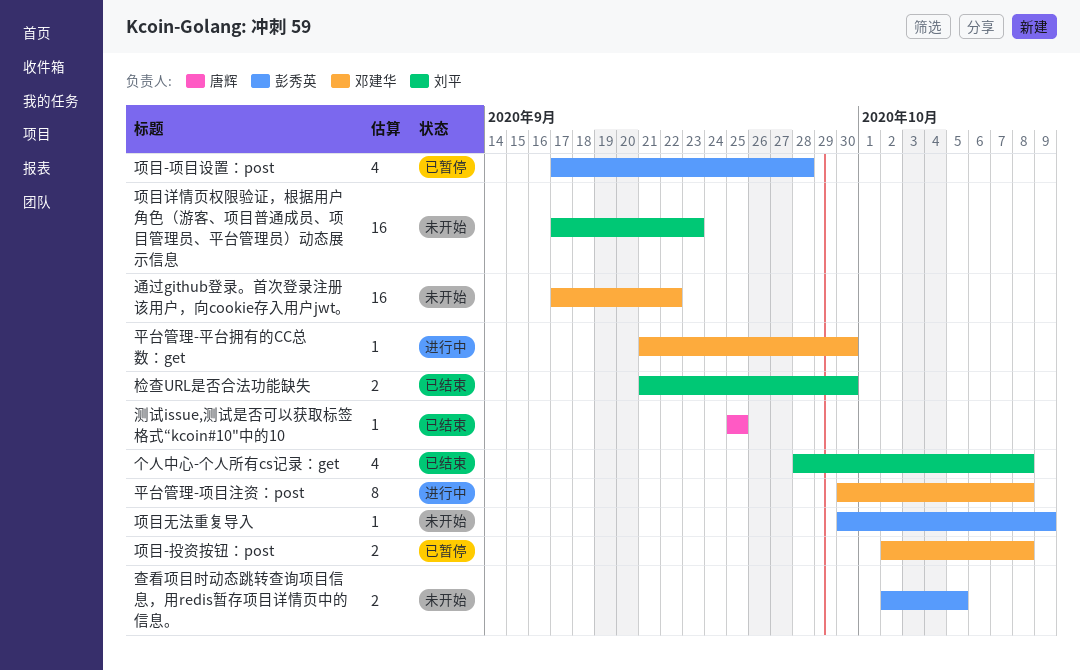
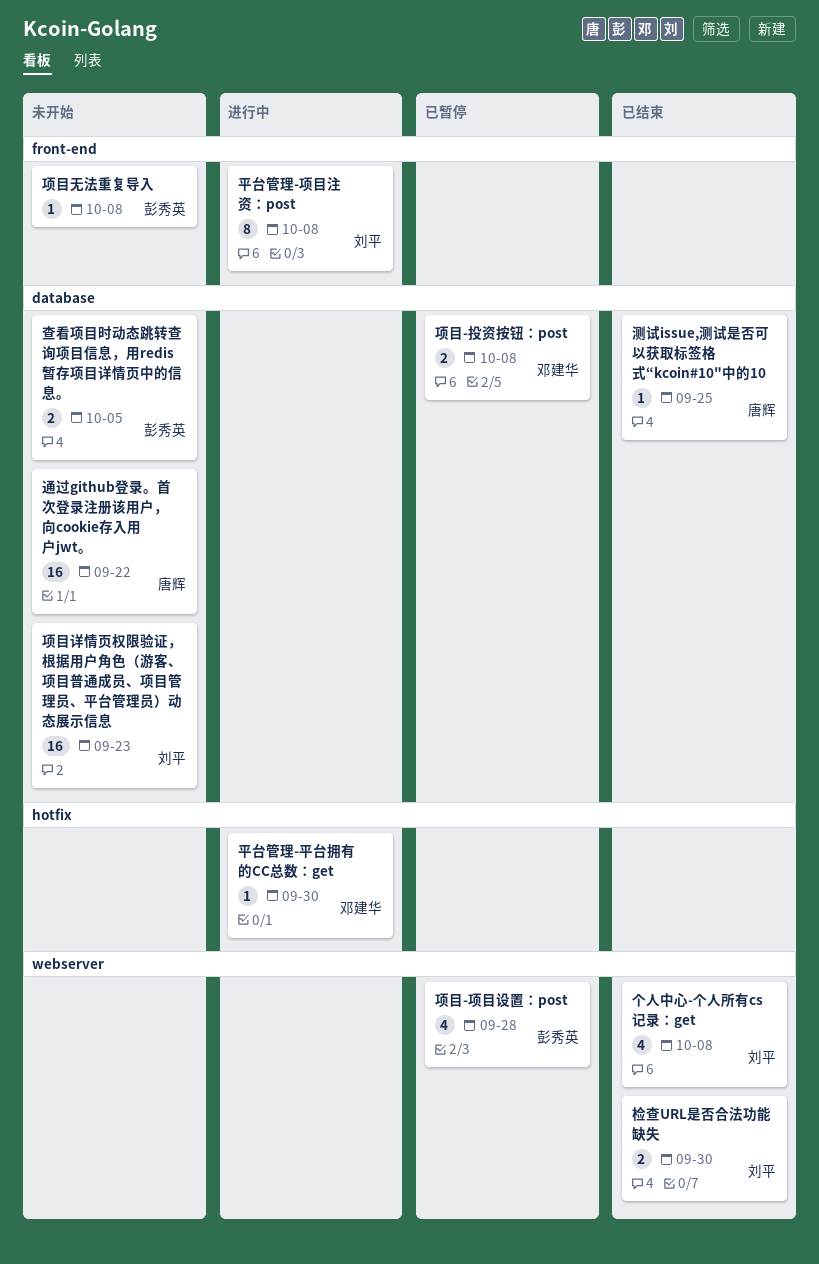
平台管理-项目注资：post, owner: 邓建华 -> 刘平
通过github登录。首次登录注册该用户，向cookie存入用户jwt。, owner: 邓建华 -> 唐辉
项目无法重复导入, due: Oct 9 -> Oct 8

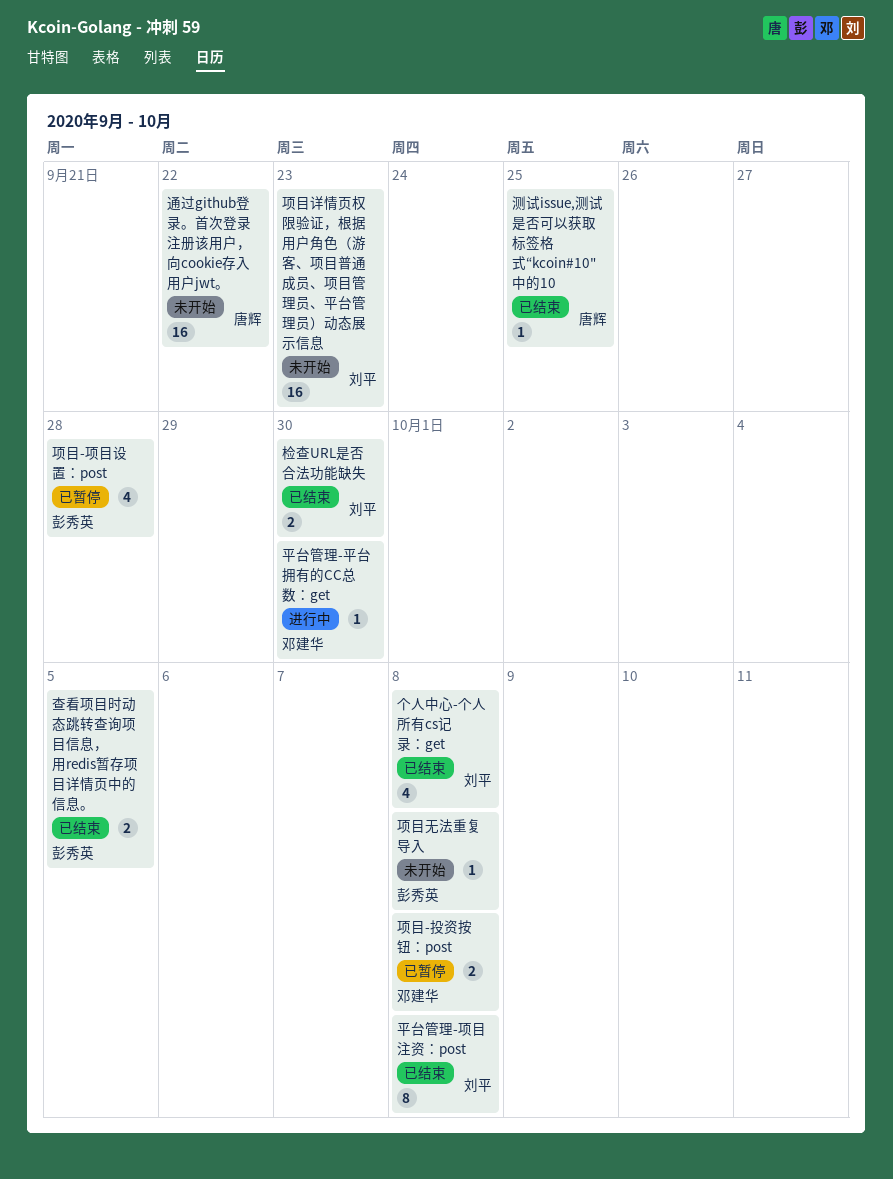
平台管理-项目注资：post, status: 进行中 -> 已结束
查看项目时动态跳转查询项目信息，用redis暂存项目详情页中的信息。, status: 未开始 -> 已结束

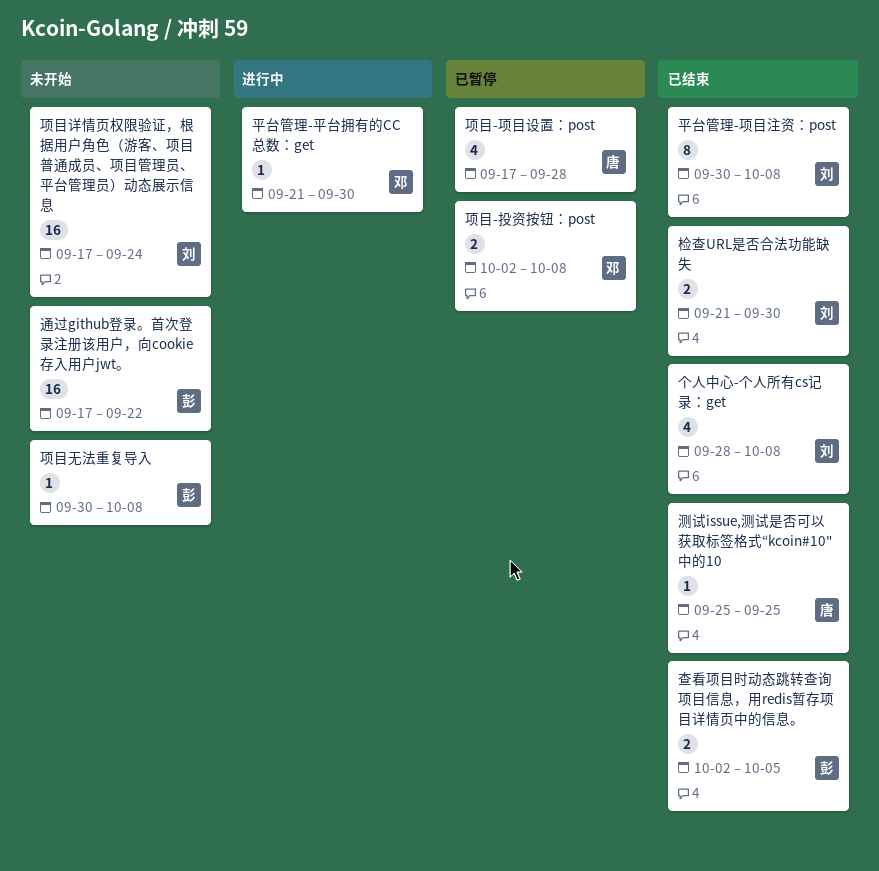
通过github登录。首次登录注册该用户，向cookie存入用户jwt。, owner: 唐辉 -> 彭秀英
项目-项目设置：post, owner: 彭秀英 -> 唐辉
项目详情页权限验证，根据用户角色（游客、项目普通成员、项目管理员、平台管理员）动态展示信息, due: Sep 23 -> Sep 24

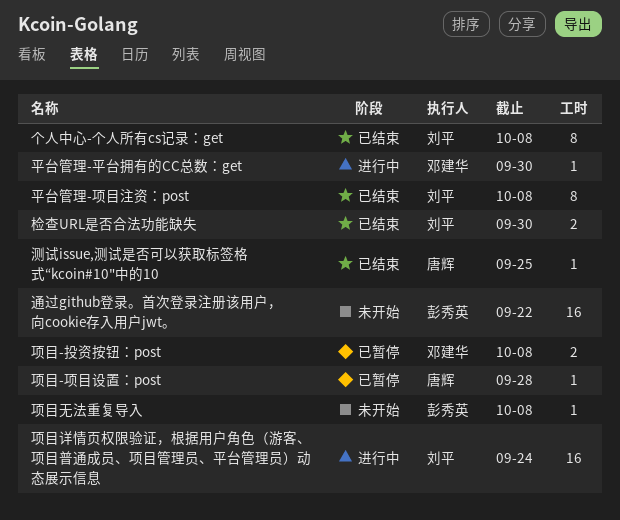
个人中心-个人所有cs记录：get, estimate: 4 -> 8
查看项目时动态跳转查询项目信息，用redis暂存项目详情页中的信息。: present -> none
项目-项目设置：post, estimate: 4 -> 1
项目详情页权限验证，根据用户角色（游客、项目普通成员、项目管理员、平台管理员）动态展示信息, status: 未开始 -> 进行中

